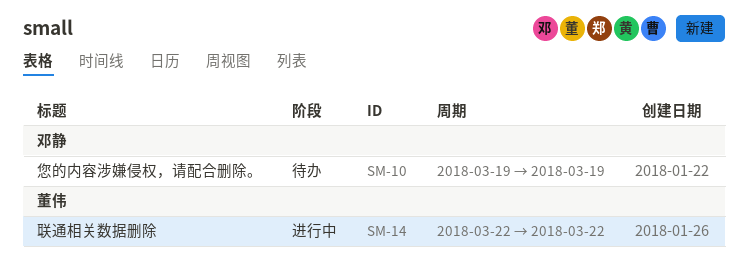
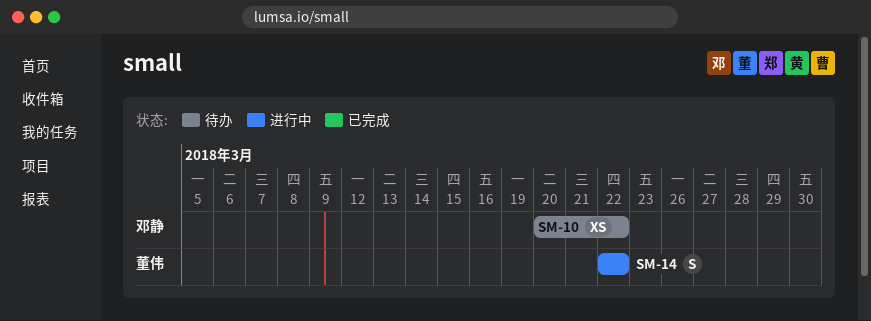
SM-10, start: Mar 19 -> Mar 20
SM-10, due: Mar 19 -> Mar 22

